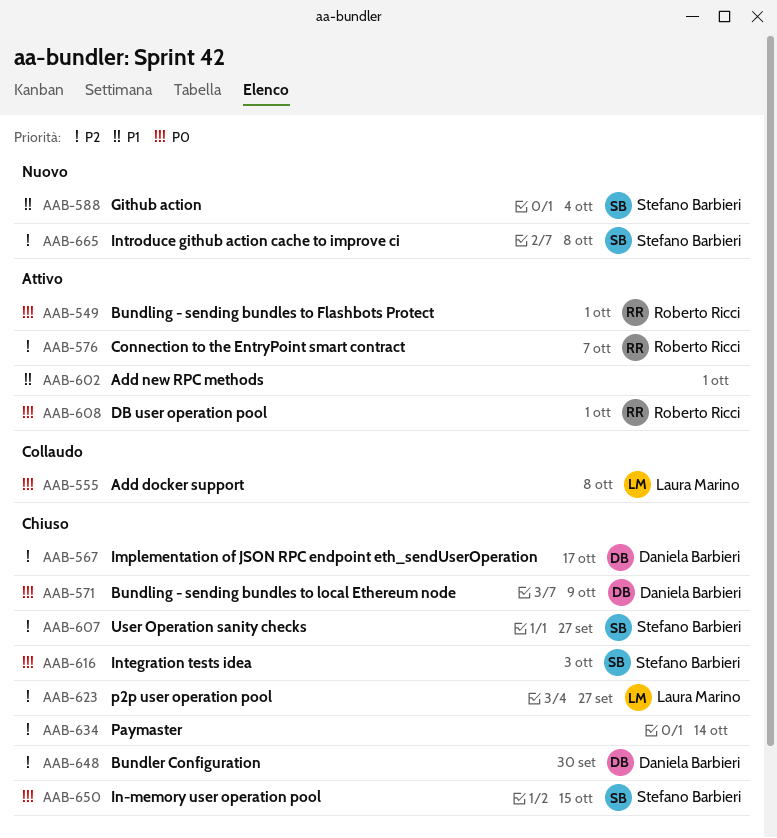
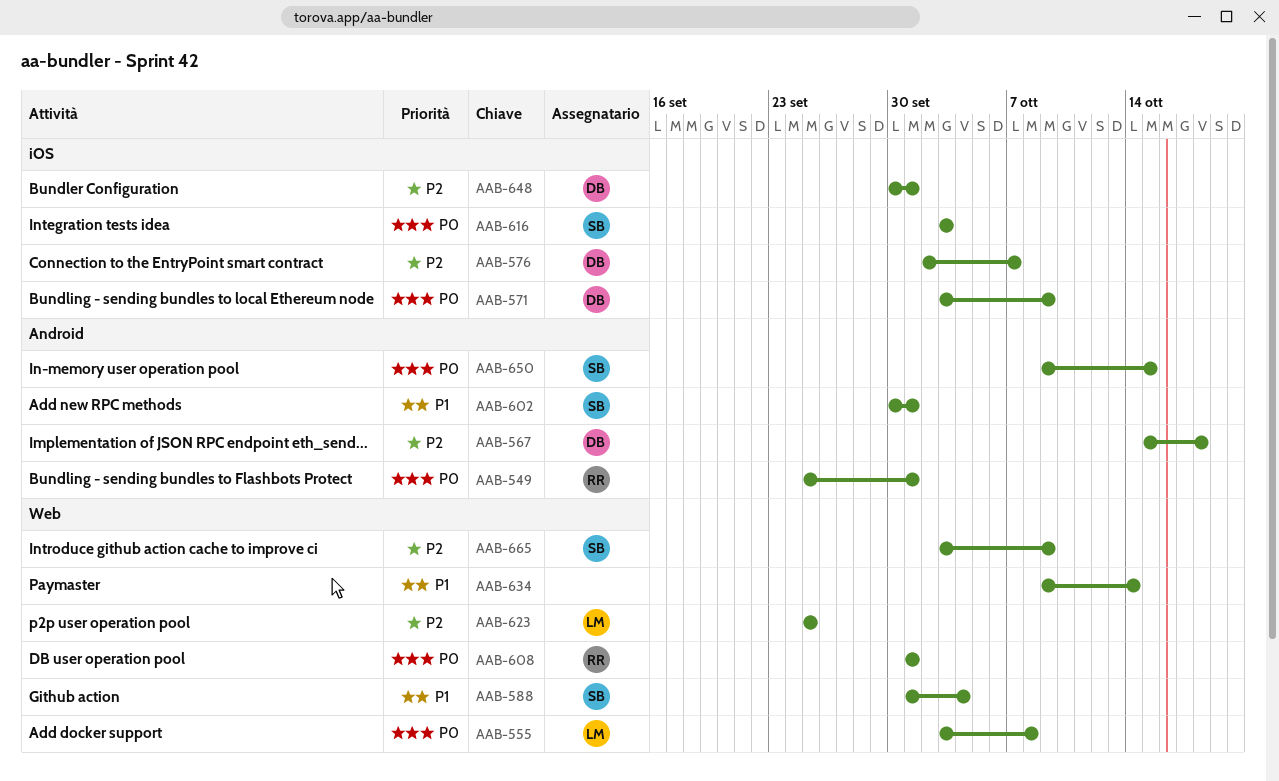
AAB-567, due: Oct 17 -> Oct 18
AAB-576, owner: Roberto Ricci -> Daniela Barbieri
AAB-602, owner: none -> Stefano Barbieri
AAB-607: present -> none
AAB-623, due: Sep 27 -> Sep 25
AAB-634, priority: P2 -> P1
AAB-648, due: Sep 30 -> Oct 1
AAB-665, due: Oct 8 -> Oct 9

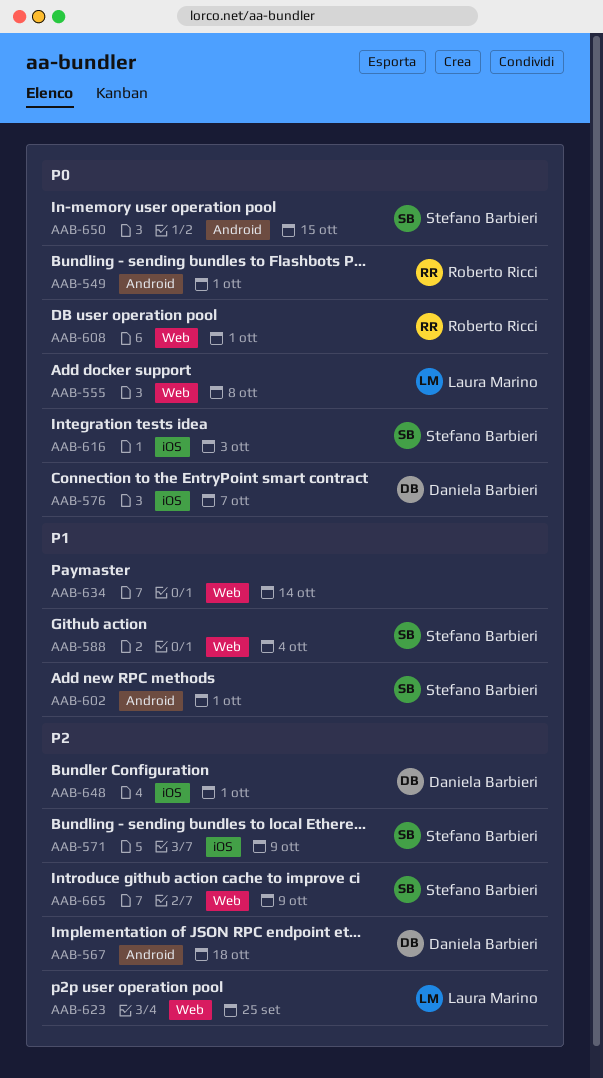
AAB-571, owner: Daniela Barbieri -> Stefano Barbieri
AAB-571, priority: P0 -> P2
AAB-576, priority: P2 -> P0

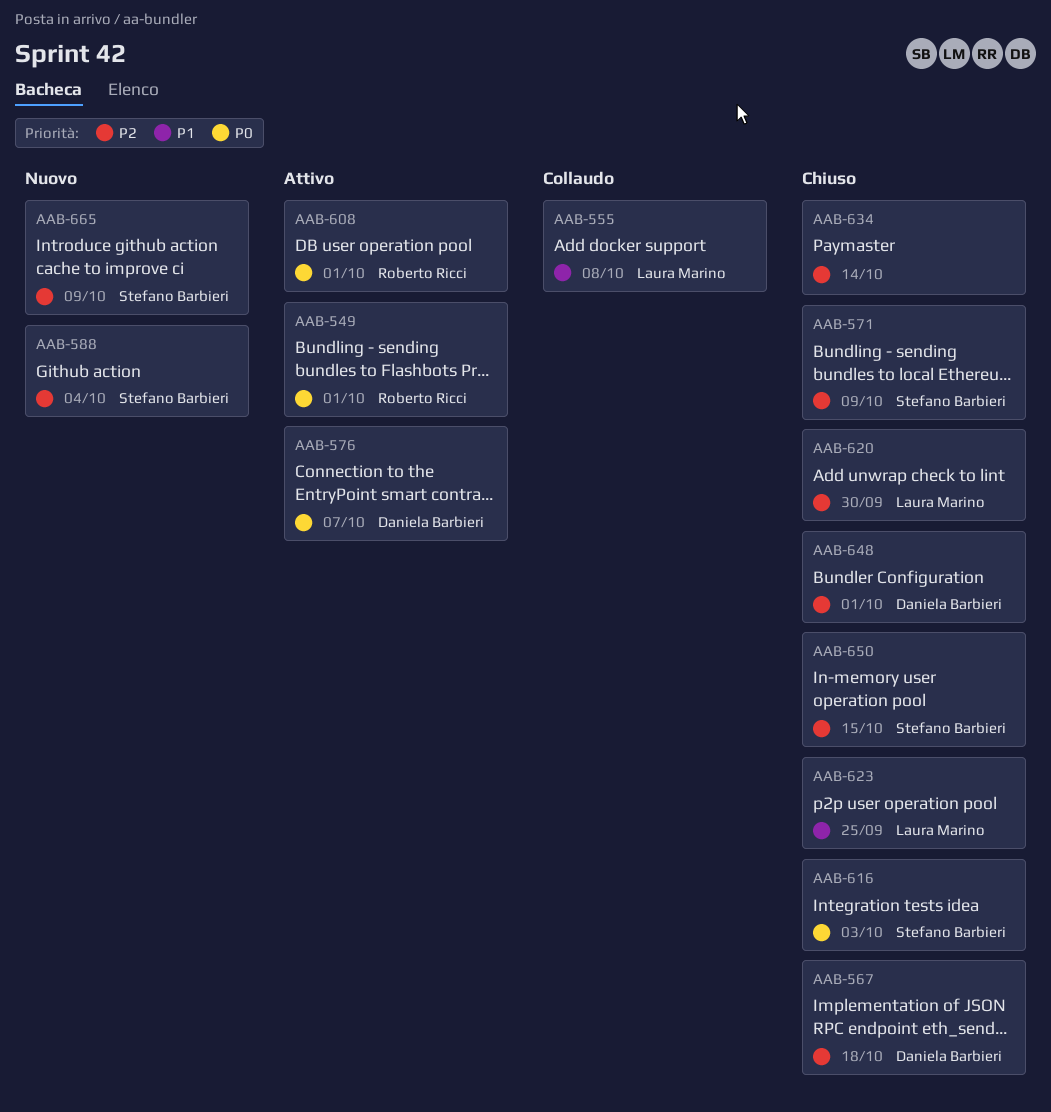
AAB-555, priority: P0 -> P1
AAB-588, priority: P1 -> P2
AAB-602: present -> none
AAB-620: none -> present
AAB-623, priority: P2 -> P1
AAB-634, priority: P1 -> P2
AAB-650, priority: P0 -> P2

